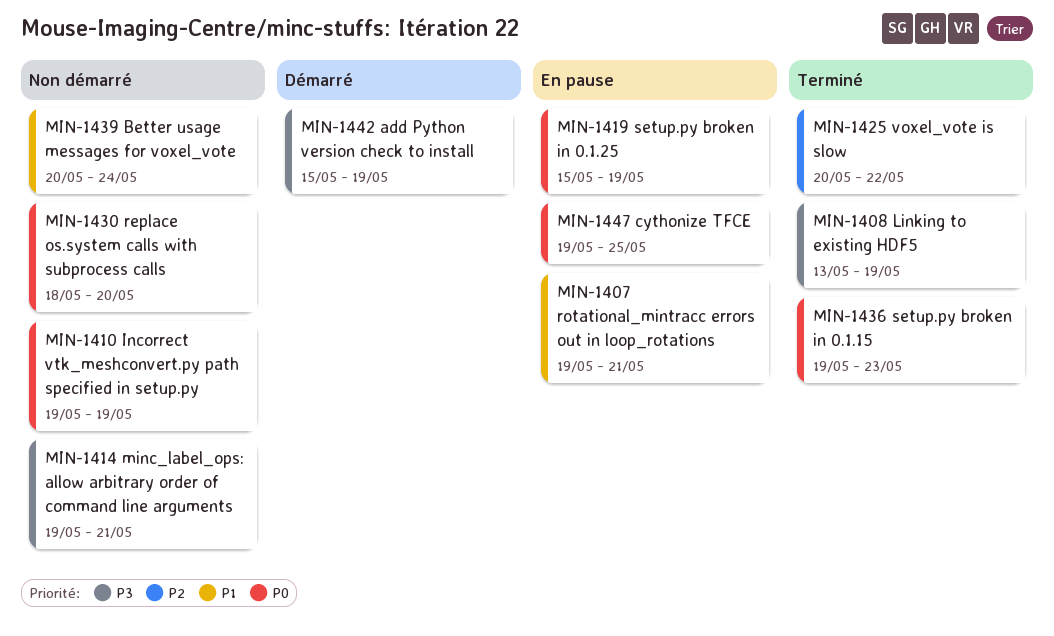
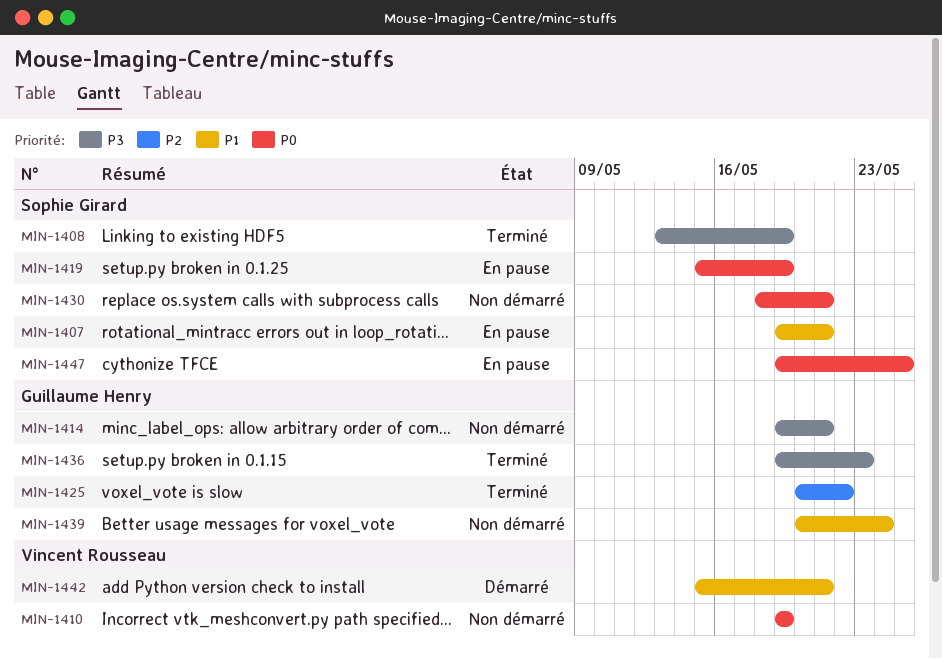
MIN-1430, due: May 20 -> May 21
MIN-1436, priority: P0 -> P3
MIN-1442, priority: P3 -> P1
MIN-1442, due: May 19 -> May 21

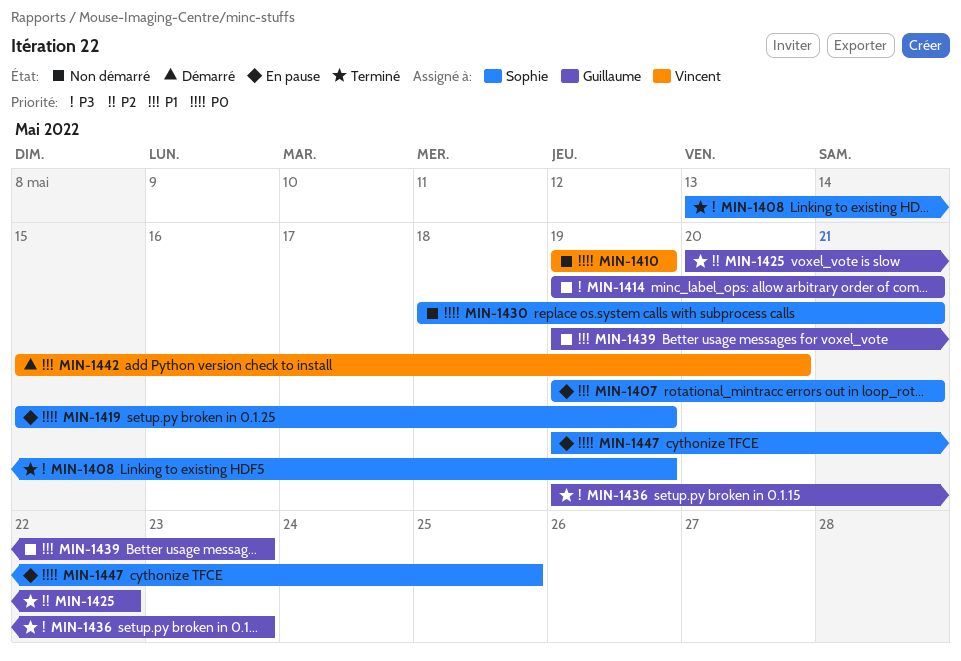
MIN-1439, start: May 20 -> May 19
MIN-1439, due: May 24 -> May 23
MIN-1442, due: May 21 -> May 20

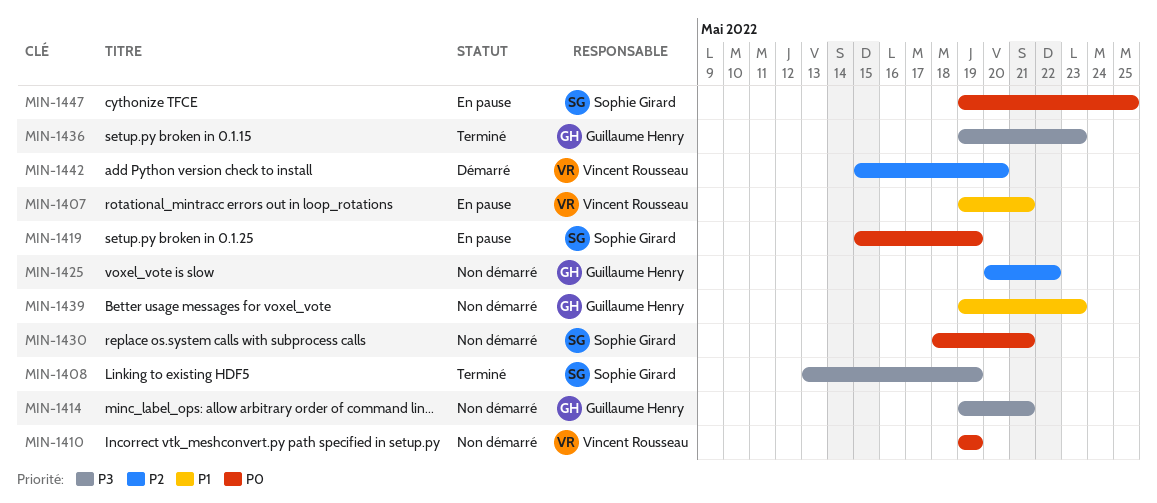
MIN-1407, owner: Sophie Girard -> Vincent Rousseau
MIN-1425, status: Terminé -> Non démarré
MIN-1442, priority: P1 -> P2

